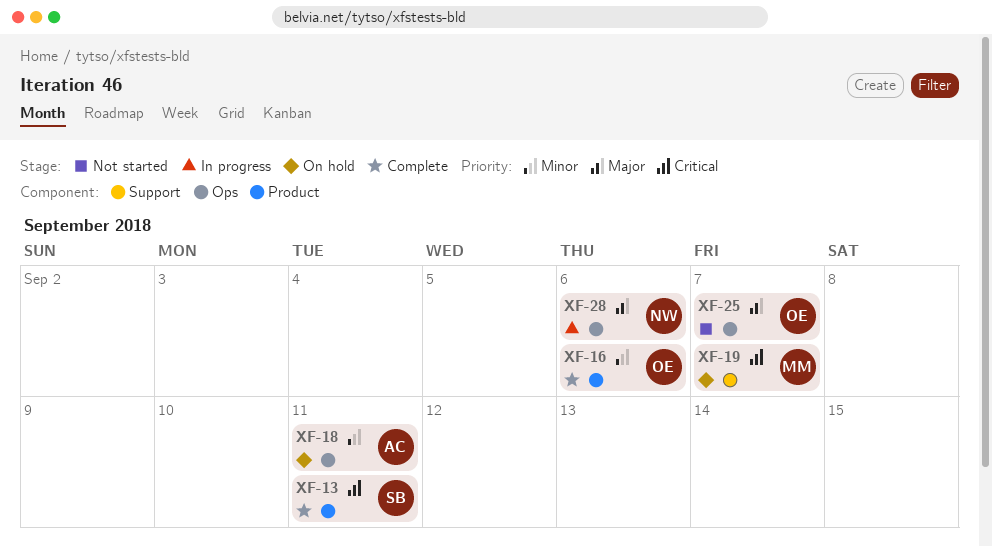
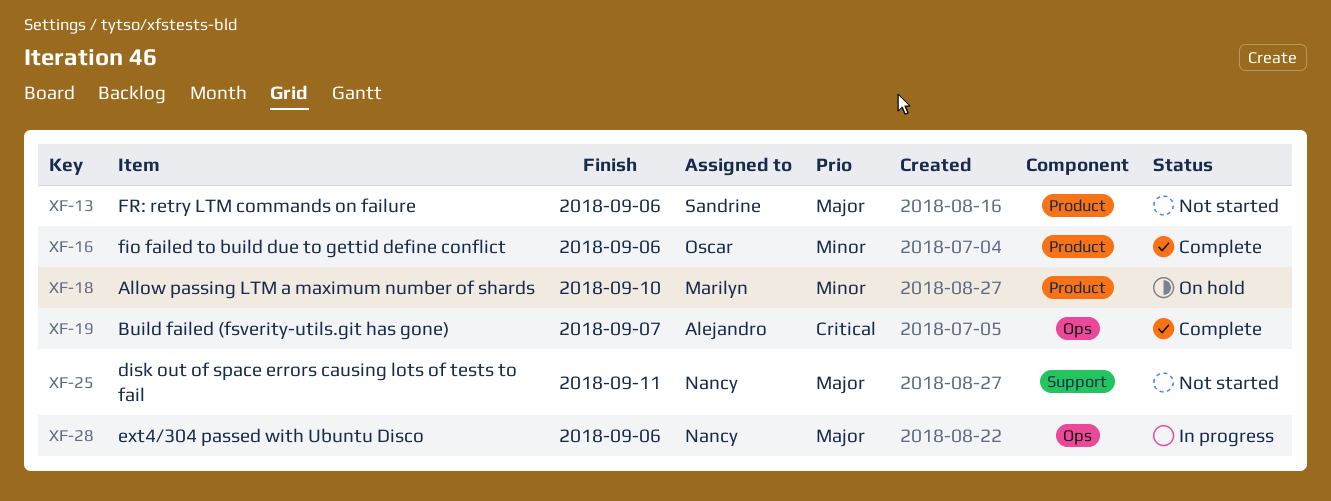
XF-13, status: Complete -> Not started
XF-13, priority: Critical -> Major
XF-13, due: Sep 11 -> Sep 6
XF-18, owner: Alejandro -> Marilyn
XF-18, label: Ops -> Product
XF-18, due: Sep 11 -> Sep 10
XF-19, status: On hold -> Complete
XF-19, owner: Marilyn -> Alejandro
XF-19, label: Support -> Ops
XF-25, owner: Oscar -> Nancy
XF-25, label: Ops -> Support
XF-25, due: Sep 7 -> Sep 11

